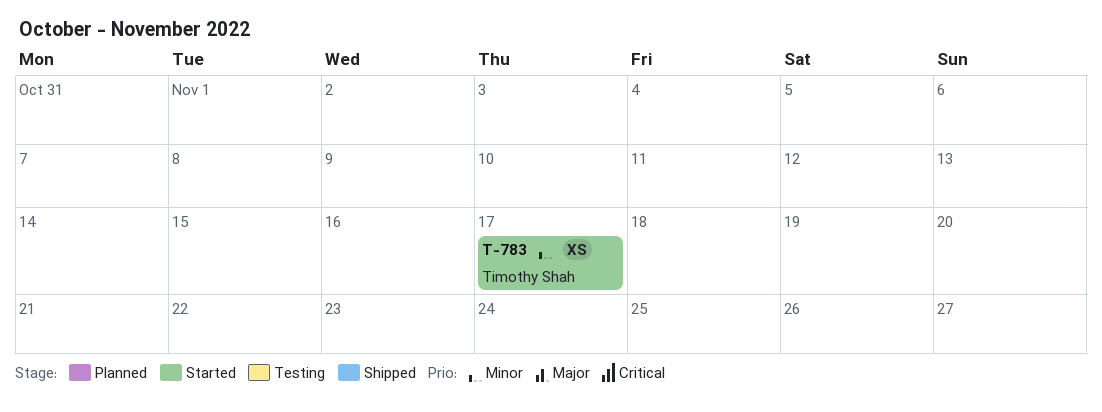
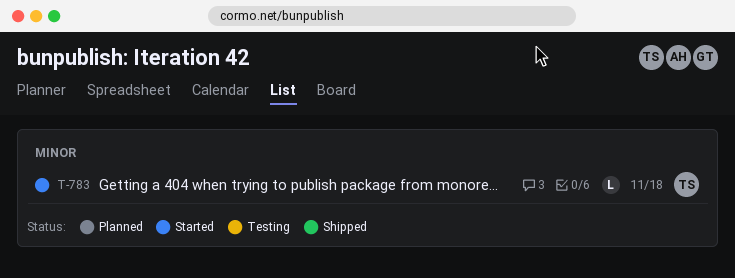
T-783, estimate: XS -> L
T-783, due: Nov 17 -> Nov 18

